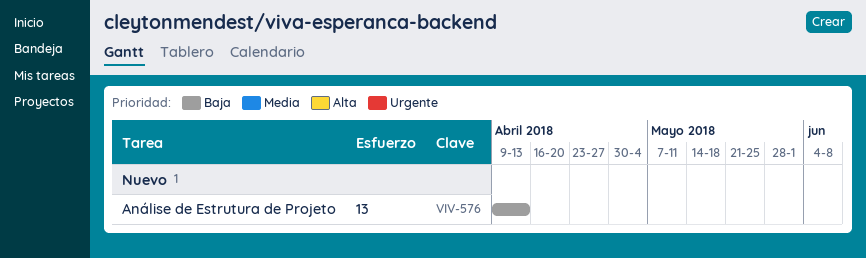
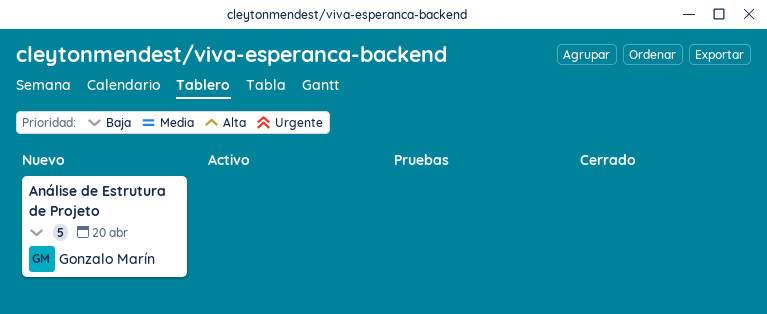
Análise de Estrutura de Projeto, estimate: 13 -> 5
Análise de Estrutura de Projeto, due: Apr 13 -> Apr 20

